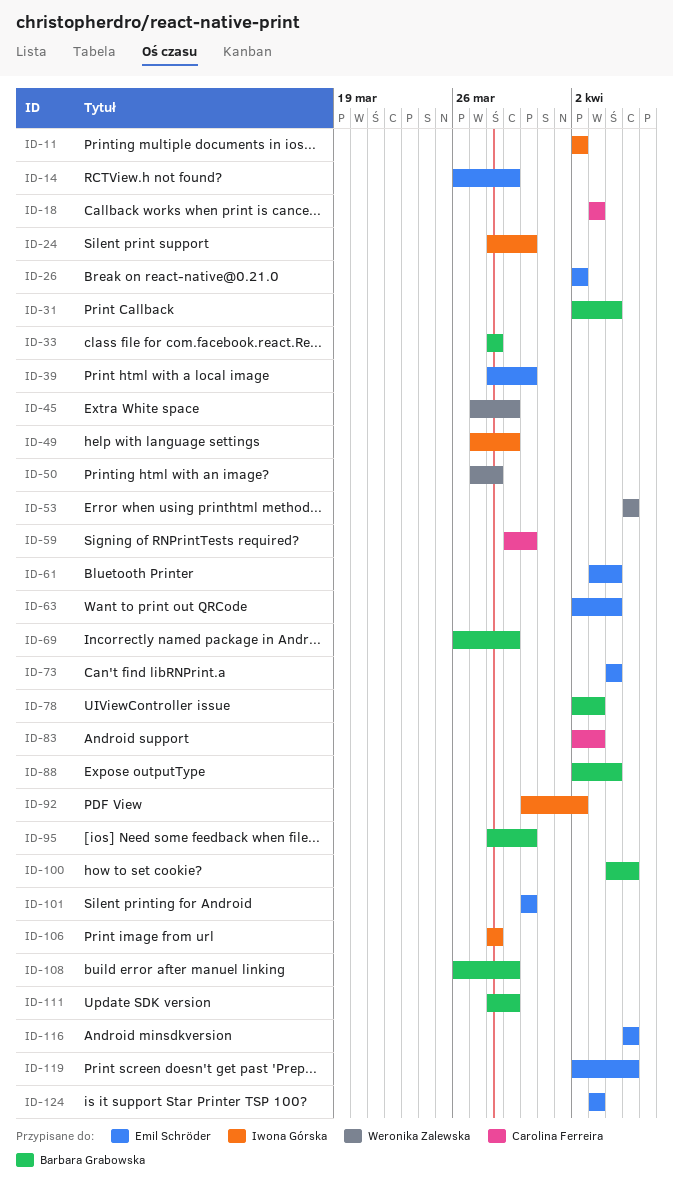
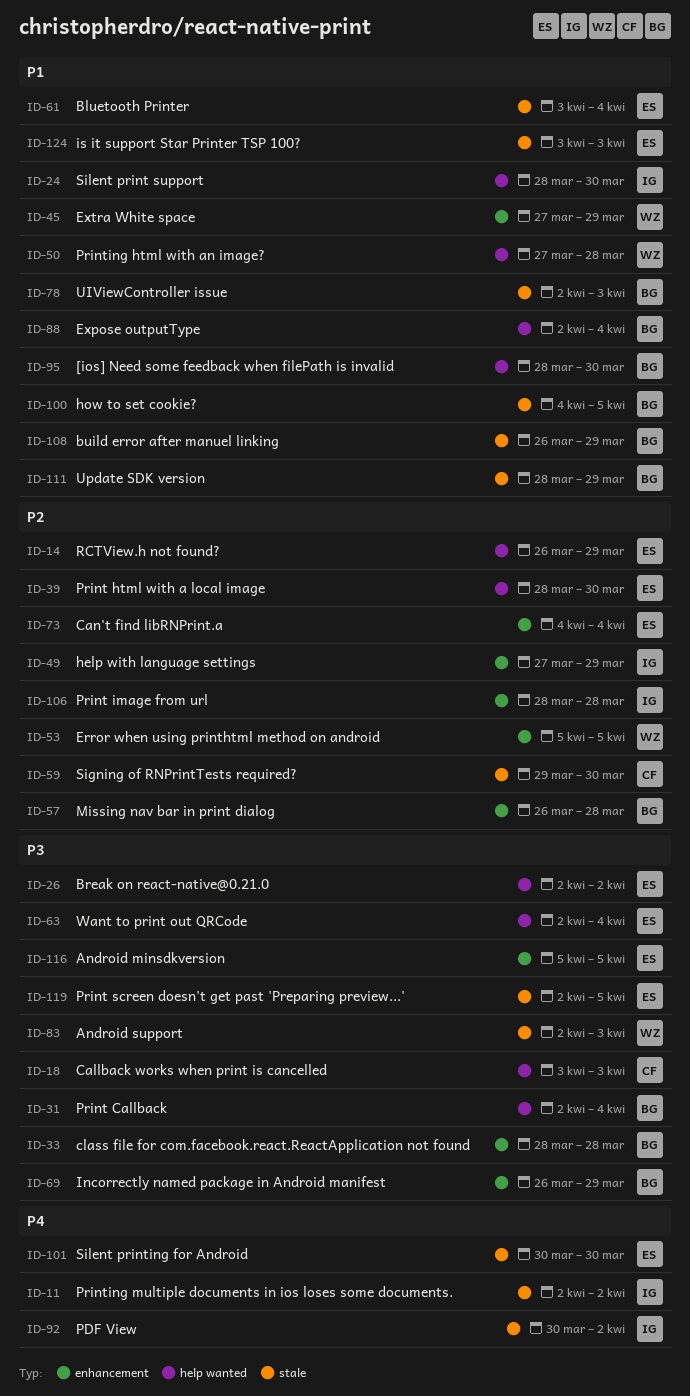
ID-57: none -> present
ID-83, owner: Carolina Ferreira -> Weronika Zalewska

